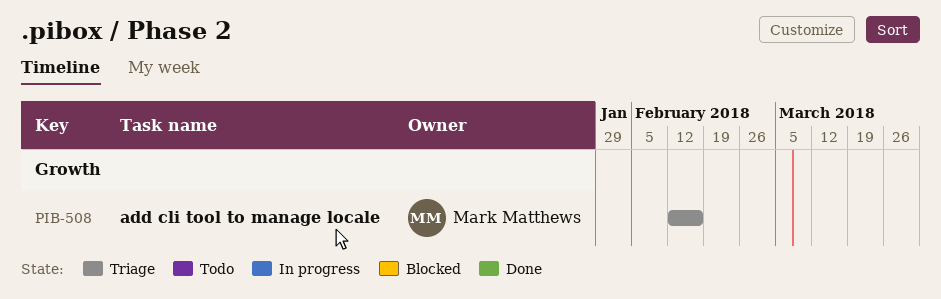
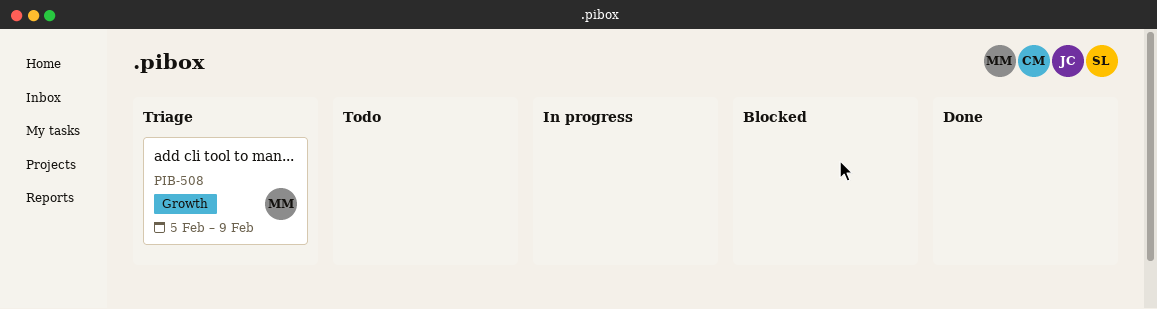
PIB-508, start: Feb 12 -> Feb 5
PIB-508, due: Feb 16 -> Feb 9

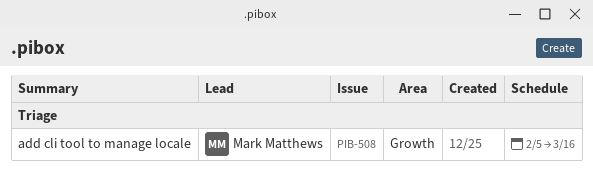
PIB-508, due: Feb 9 -> Mar 16

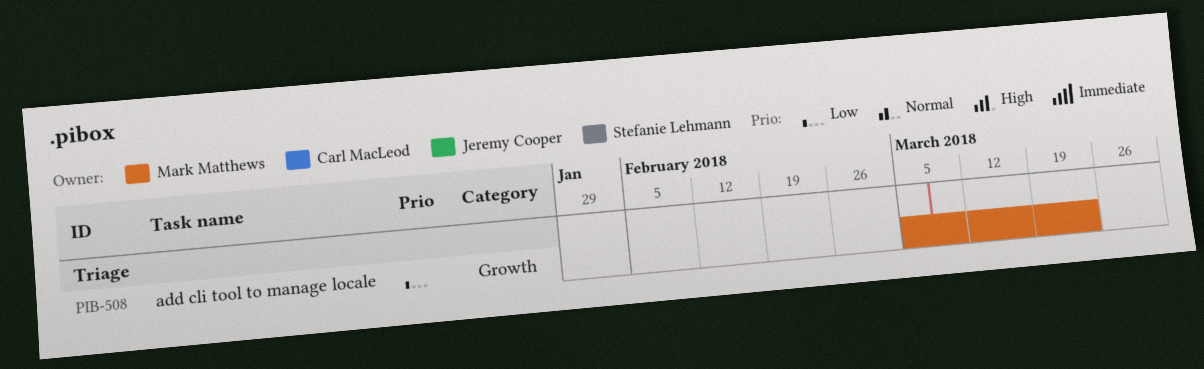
PIB-508, start: Feb 5 -> Mar 5
PIB-508, due: Mar 16 -> Mar 23

